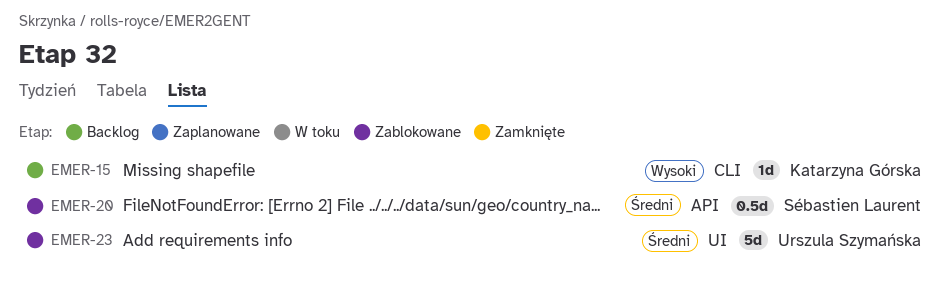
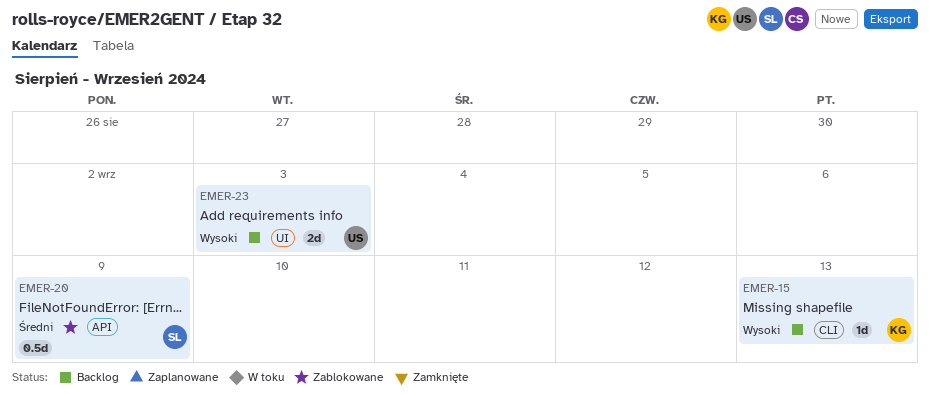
EMER-23, status: Zablokowane -> Backlog
EMER-23, priority: Średni -> Wysoki
EMER-23, estimate: 5d -> 2d

